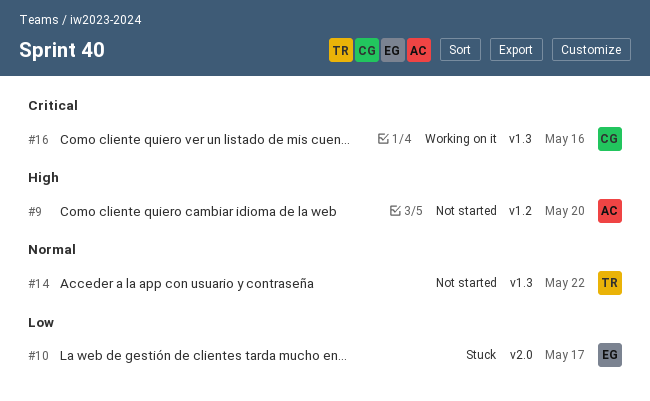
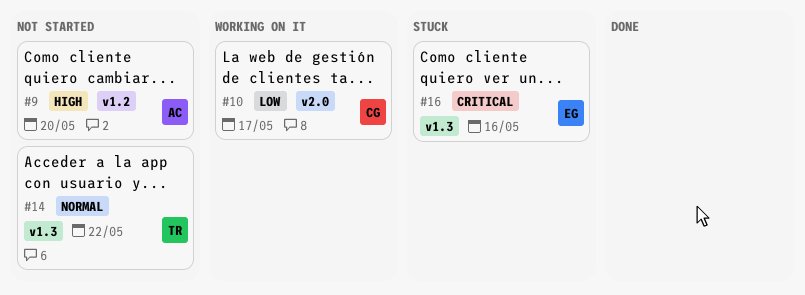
#10, status: Stuck -> Working on it
#10, owner: EG -> CG
#16, status: Working on it -> Stuck
#16, owner: CG -> EG

